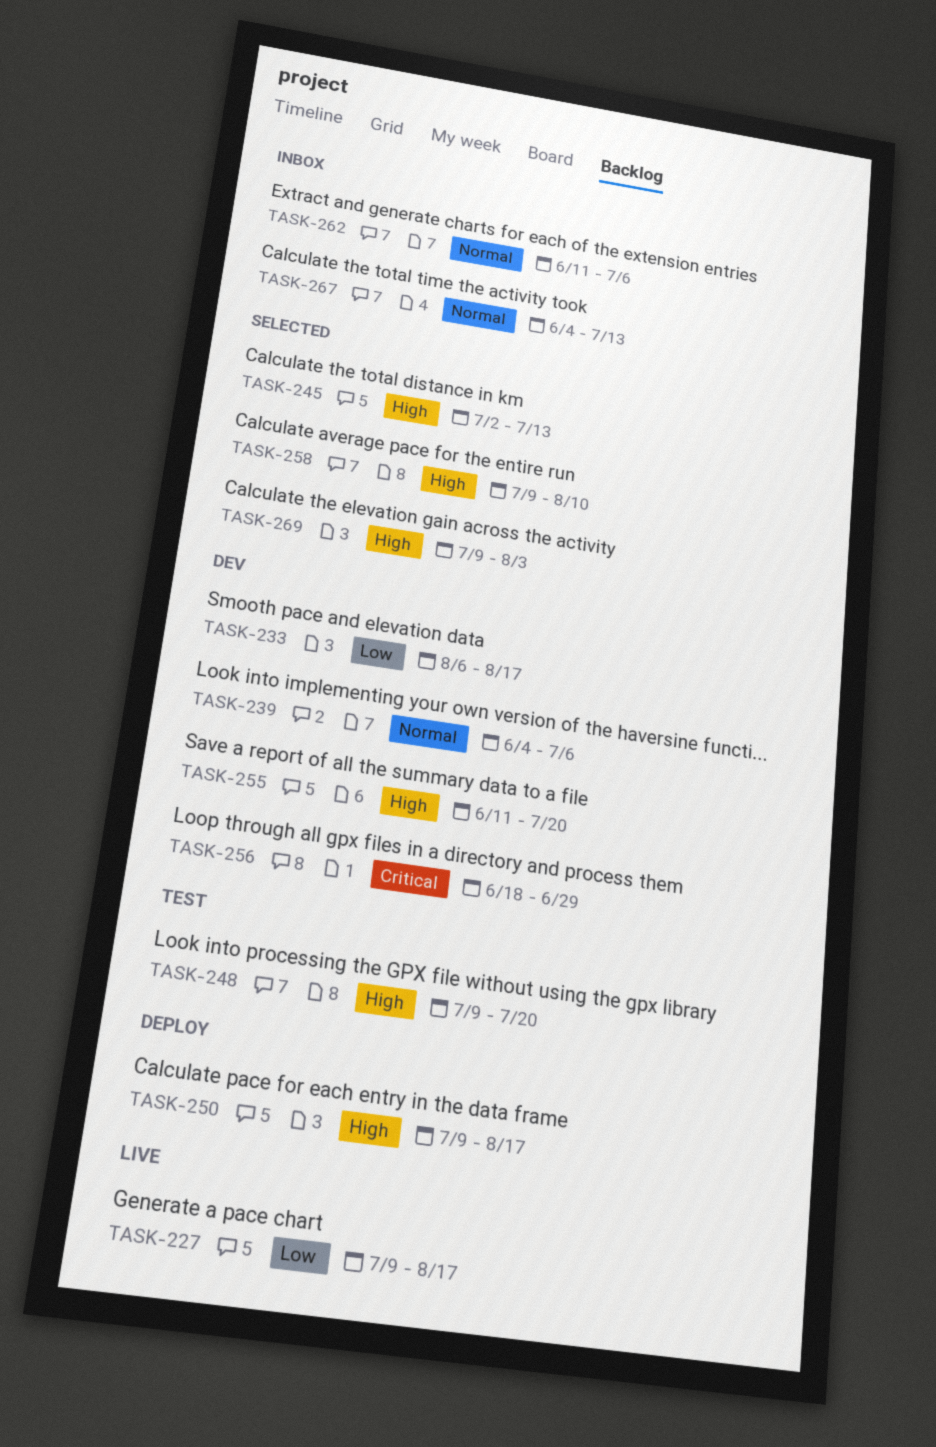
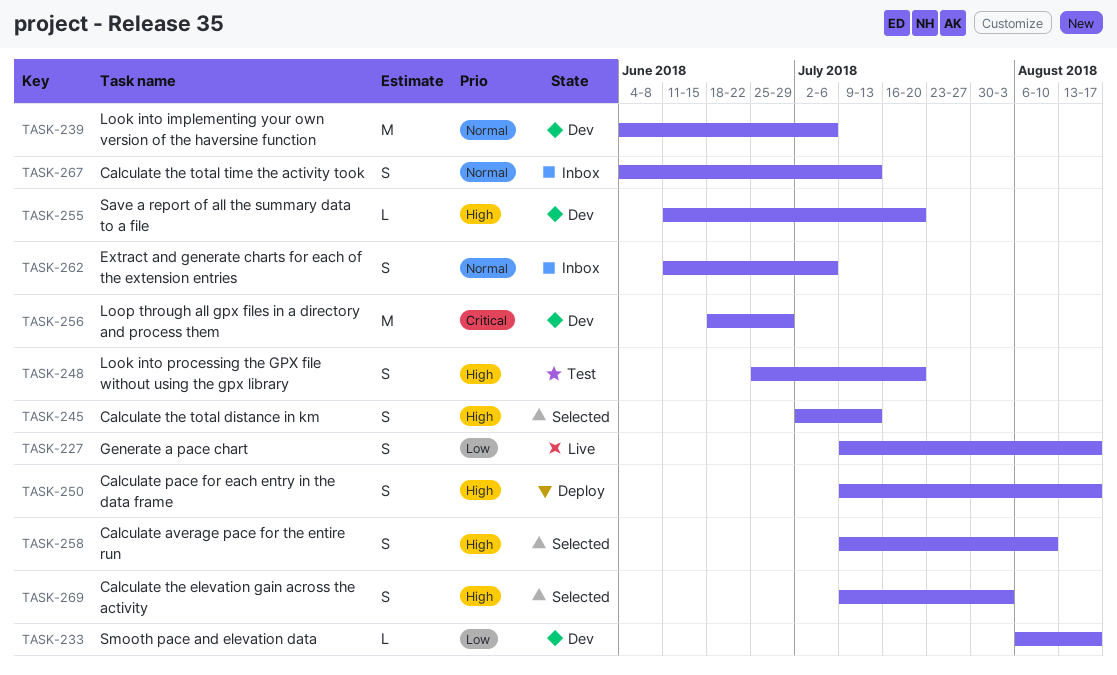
TASK-248, start: Jul 9 -> Jun 25

